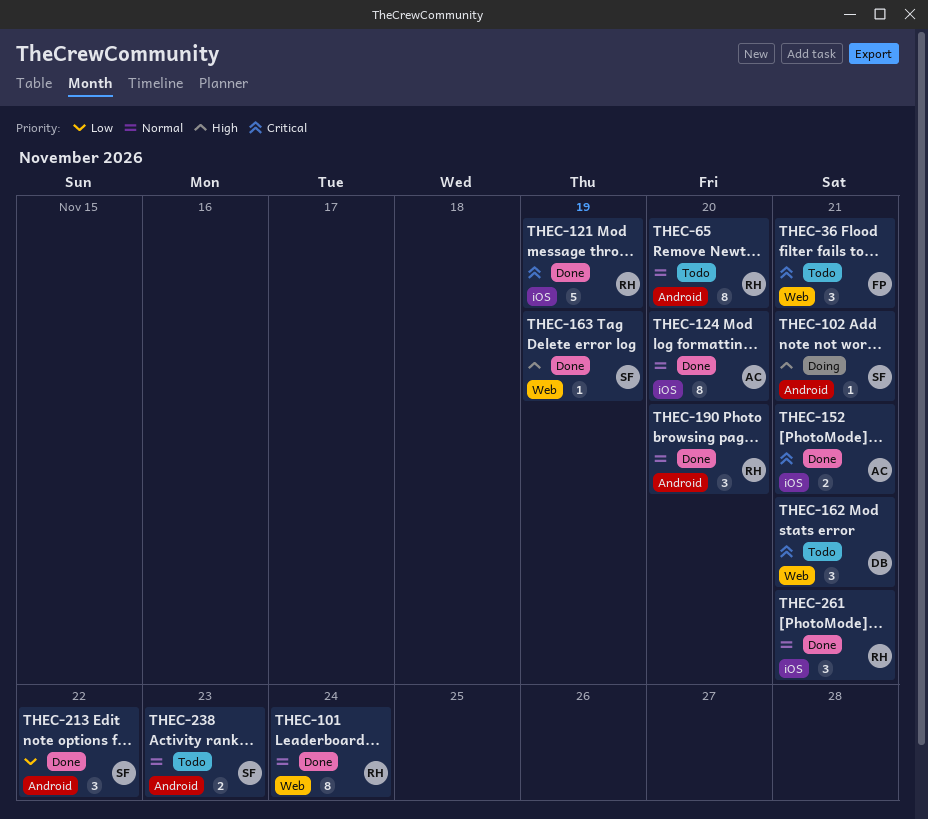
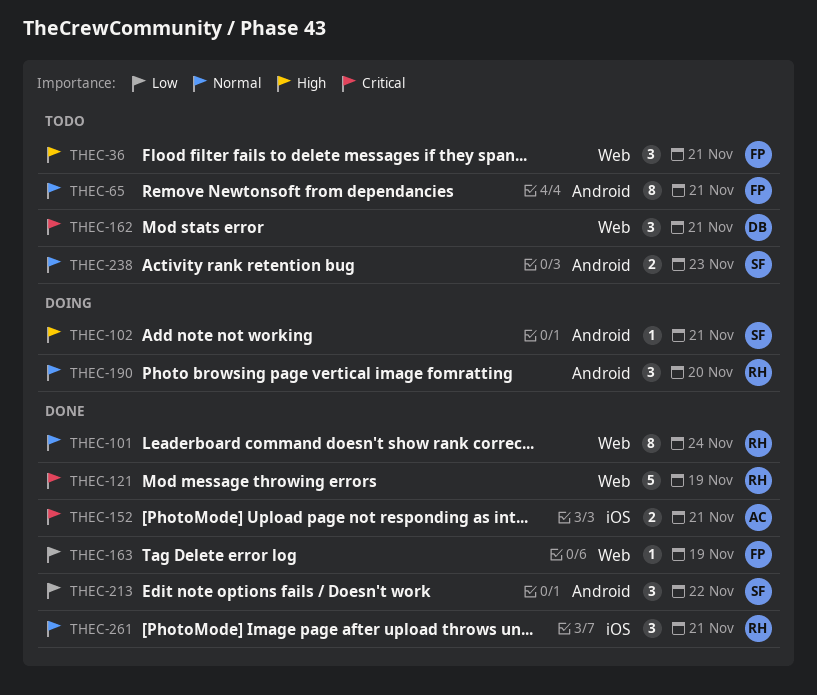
THEC-36, priority: Critical -> High
THEC-65, owner: RH -> FP
THEC-65, due: Nov 20 -> Nov 21
THEC-121, label: iOS -> Web
THEC-124: present -> none
THEC-163, owner: SF -> FP
THEC-163, priority: High -> Low
THEC-190, status: Done -> Doing

